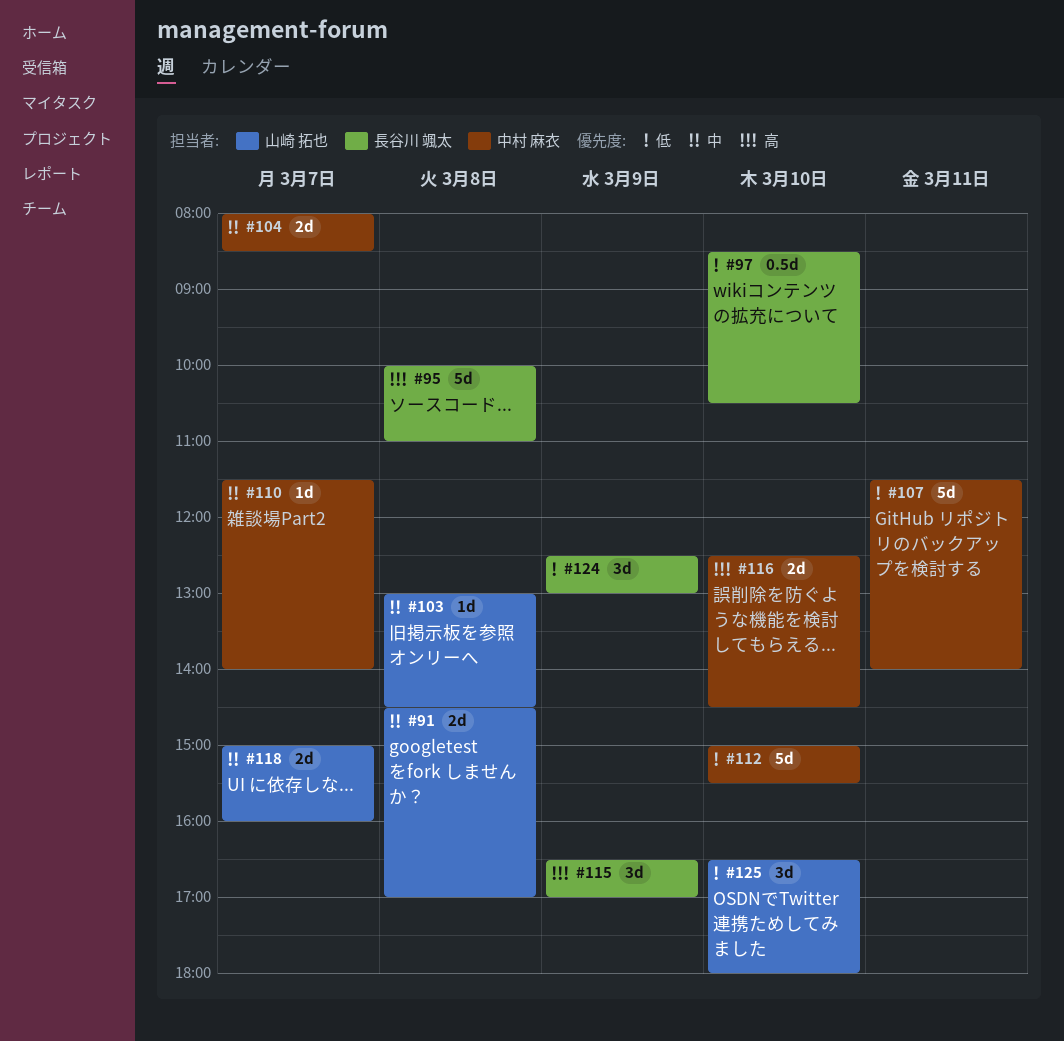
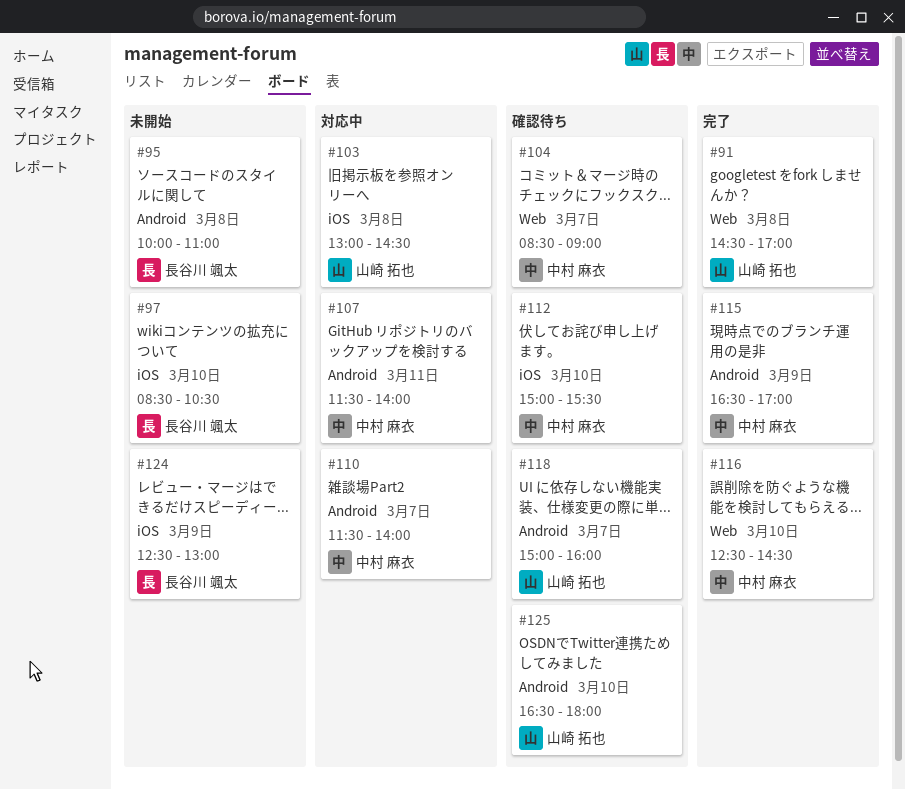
#104, begins: 08:00 -> 08:30
#104, ends: 08:30 -> 09:00
#115, owner: 長谷川 颯太 -> 中村 麻衣

